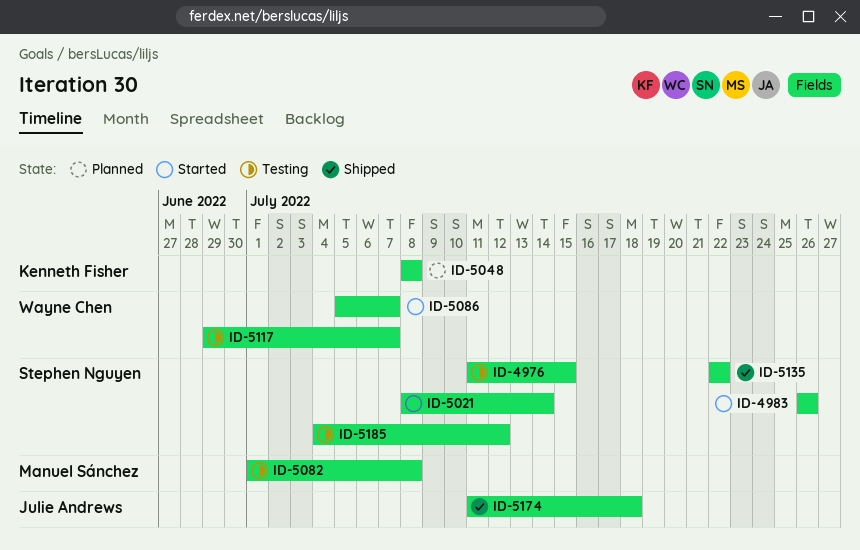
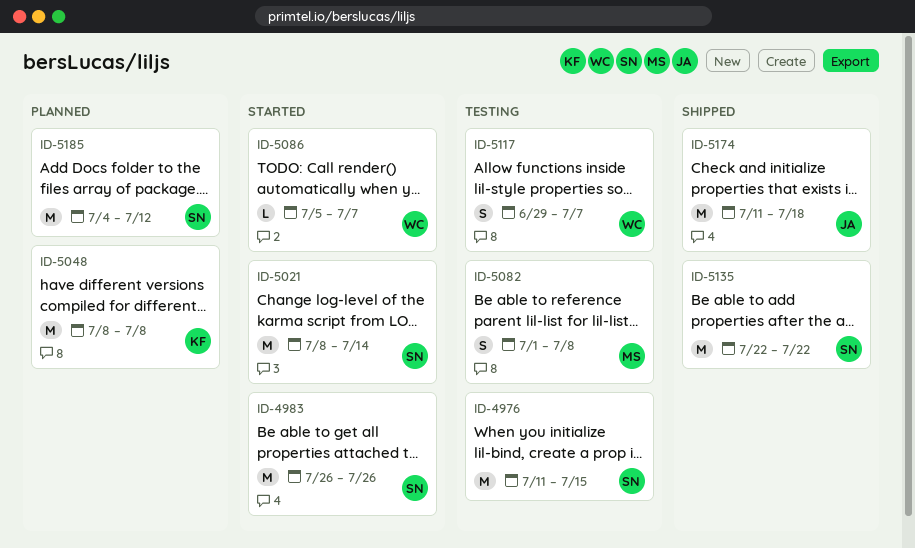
ID-5185, status: Testing -> Planned

